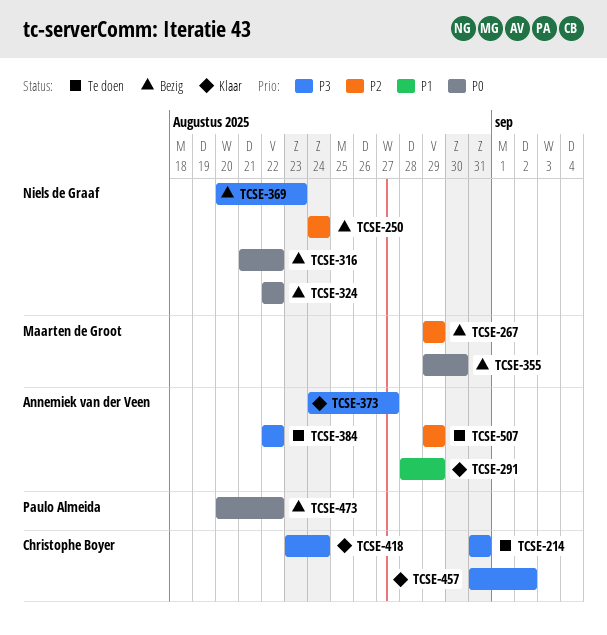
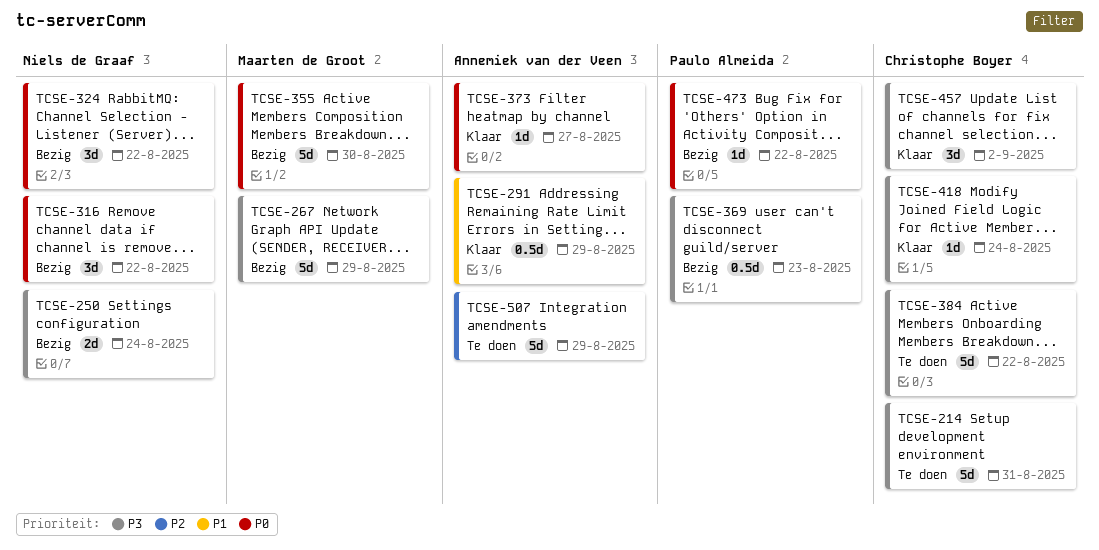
TCSE-250, priority: P2 -> P3
TCSE-267, priority: P2 -> P3
TCSE-369, owner: Niels de Graaf -> Paulo Almeida
TCSE-373, priority: P3 -> P0
TCSE-384, owner: Annemiek van der Veen -> Christophe Boyer

